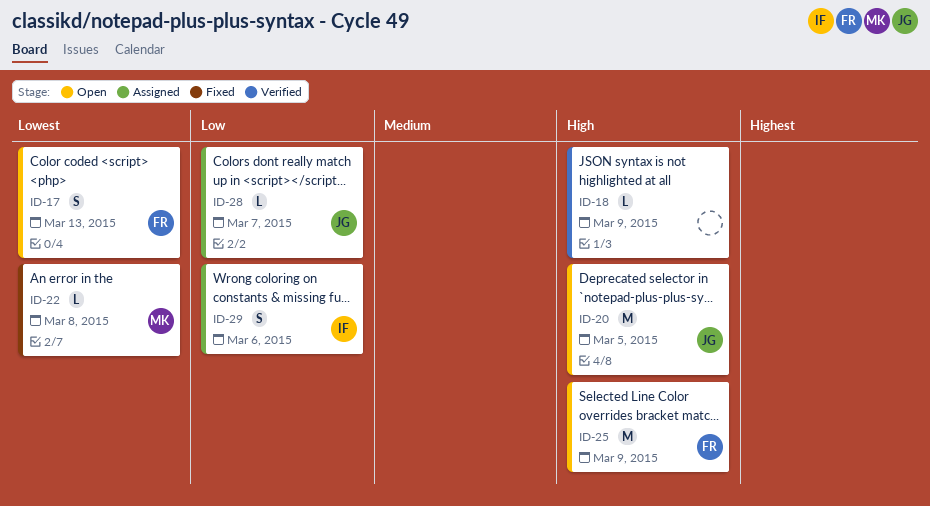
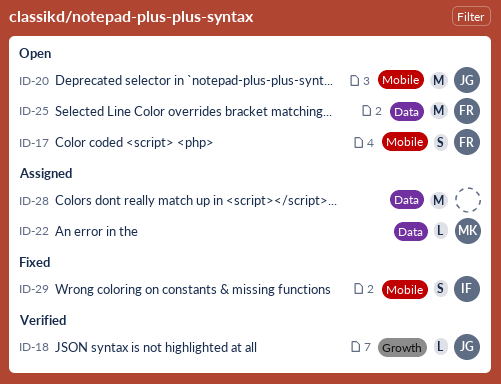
ID-18, owner: none -> JG
ID-22, status: Fixed -> Assigned
ID-28, owner: JG -> none
ID-28, estimate: L -> M
ID-29, status: Assigned -> Fixed

